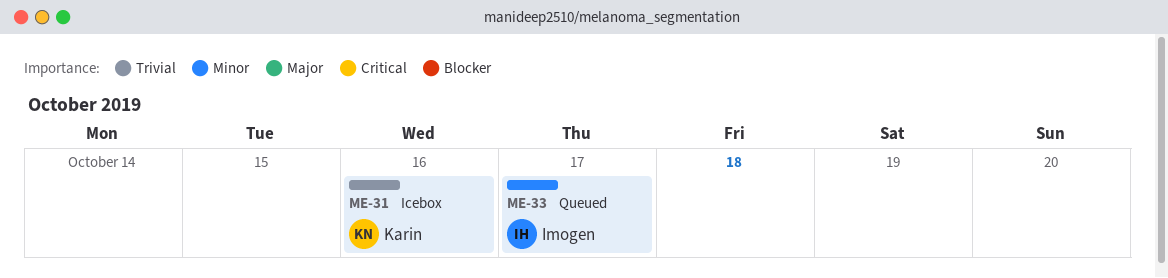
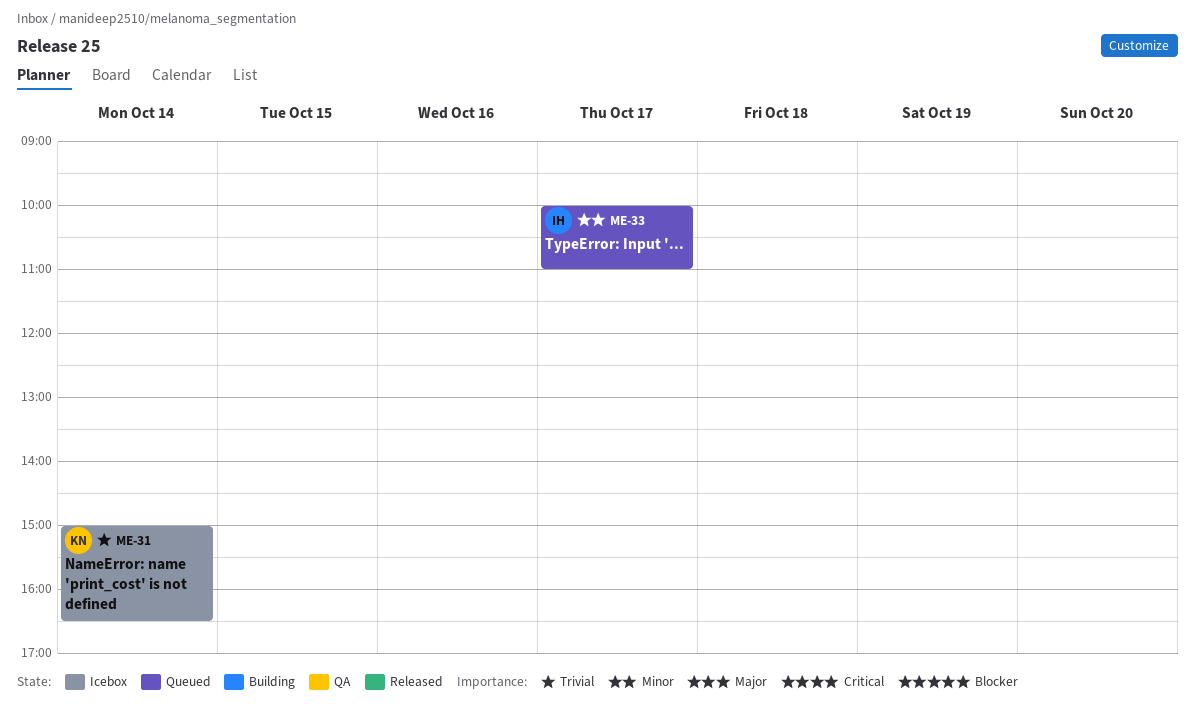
ME-31, day: Oct 16 -> Oct 14

